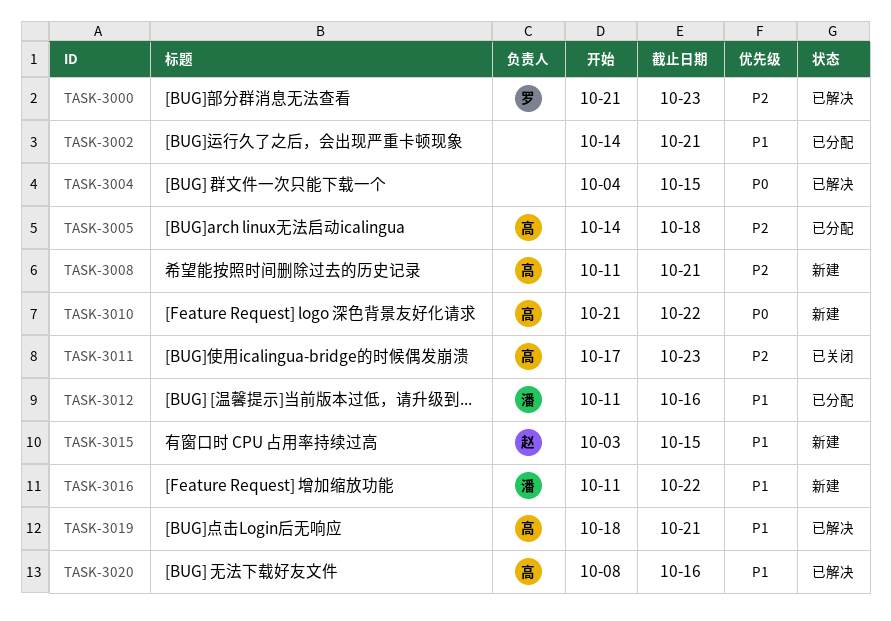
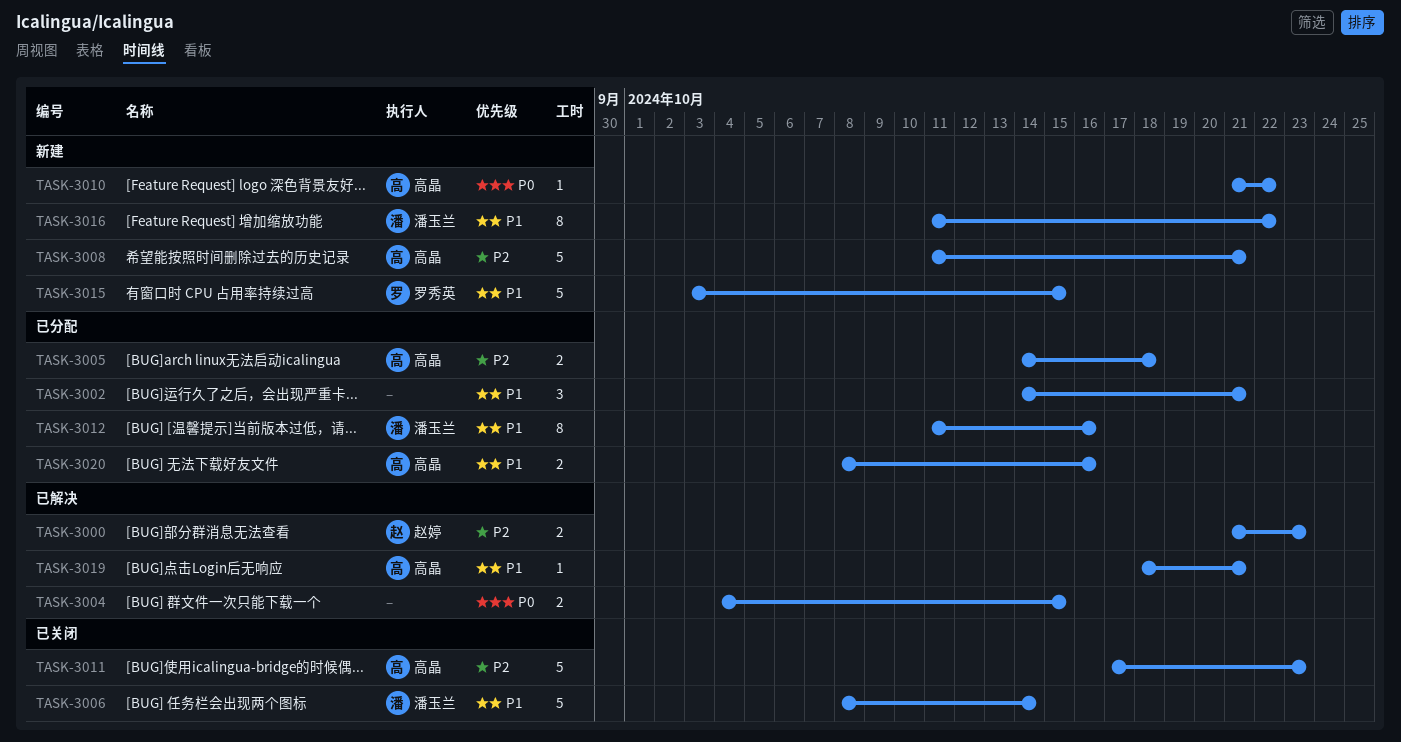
TASK-3000, owner: 罗秀英 -> 赵婷
TASK-3006: none -> present
TASK-3015, owner: 赵婷 -> 罗秀英
TASK-3020, status: 已解决 -> 已分配

